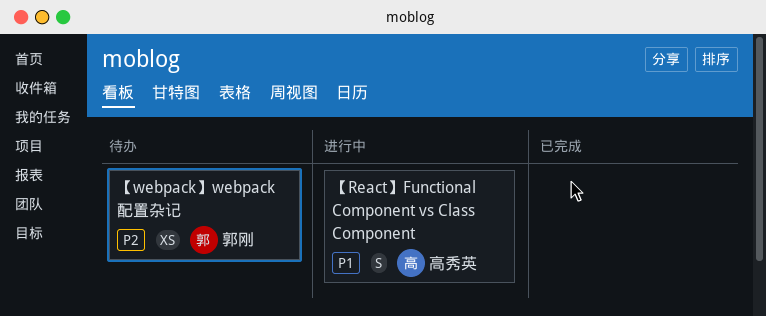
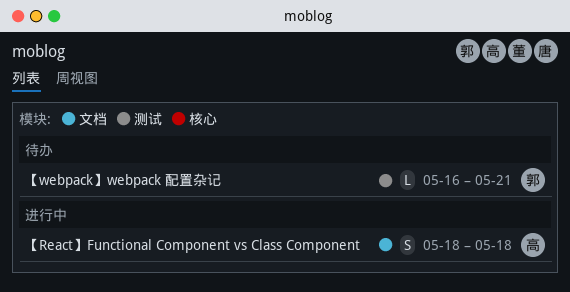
【webpack】webpack 配置杂记, estimate: XS -> L

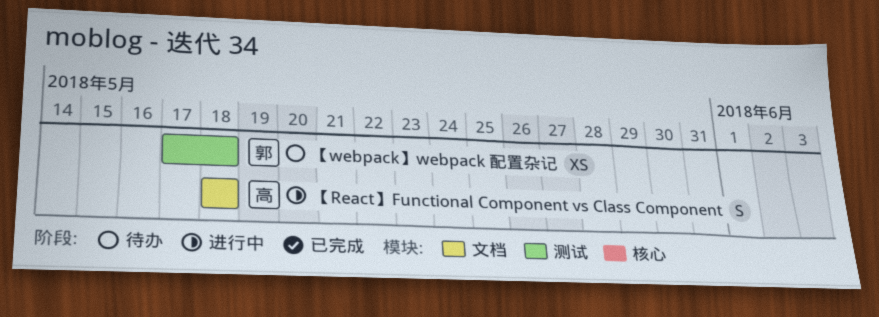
【webpack】webpack 配置杂记, estimate: L -> XS
【webpack】webpack 配置杂记, start: May 16 -> May 17
【webpack】webpack 配置杂记, due: May 21 -> May 18

